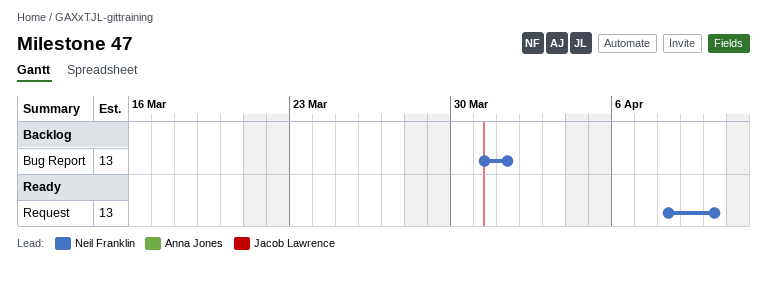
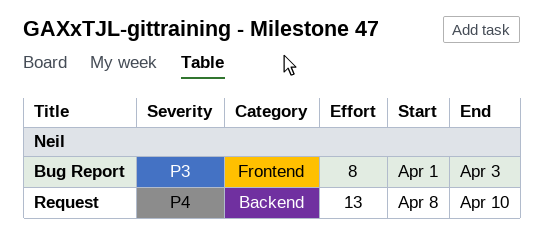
Bug Report, estimate: 13 -> 8
Bug Report, start: Mar 31 -> Apr 1
Bug Report, due: Apr 1 -> Apr 3

